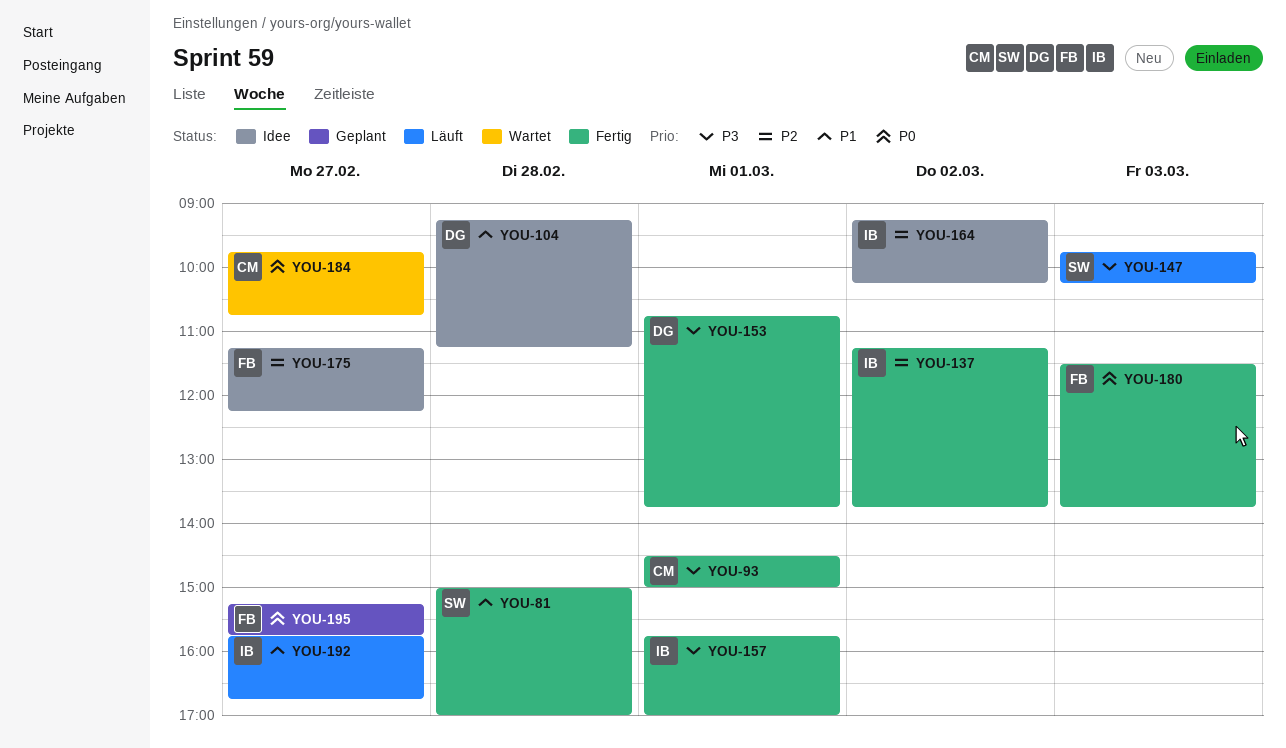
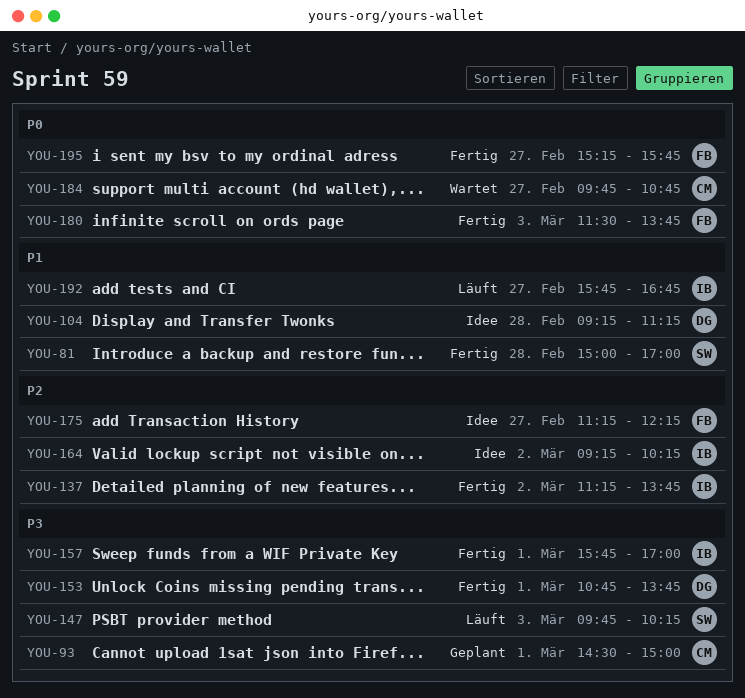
YOU-93, status: Fertig -> Geplant
YOU-195, status: Geplant -> Fertig

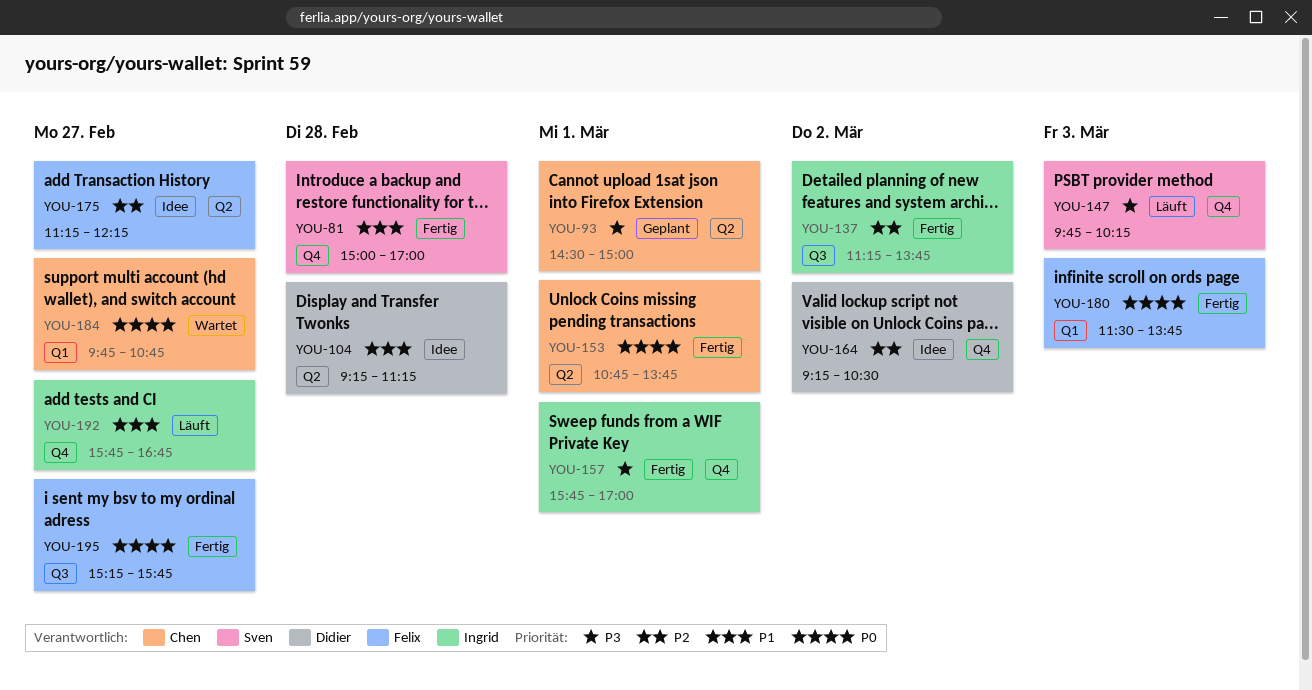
YOU-153, owner: Didier -> Chen
YOU-153, priority: P3 -> P0
YOU-164, owner: Ingrid -> Didier
YOU-164, ends: 10:15 -> 10:30

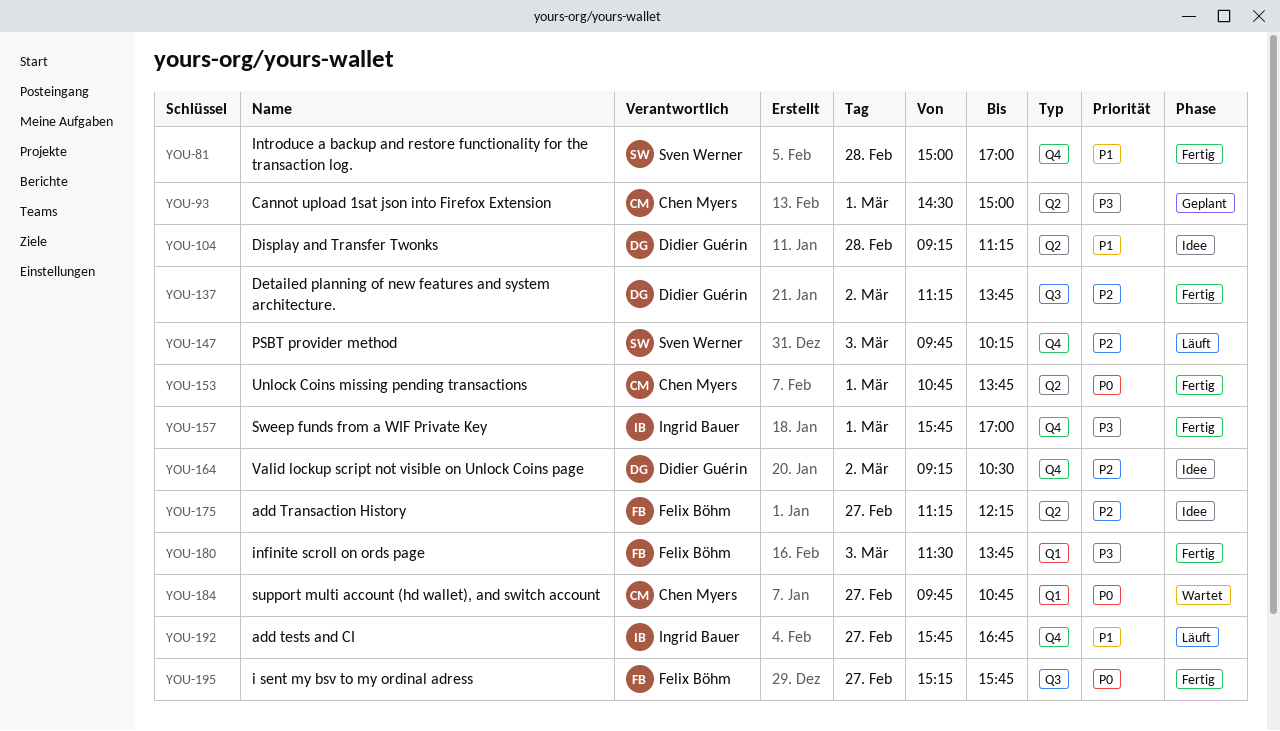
YOU-137, owner: Ingrid Bauer -> Didier Guérin
YOU-147, priority: P3 -> P2
YOU-180, priority: P0 -> P3

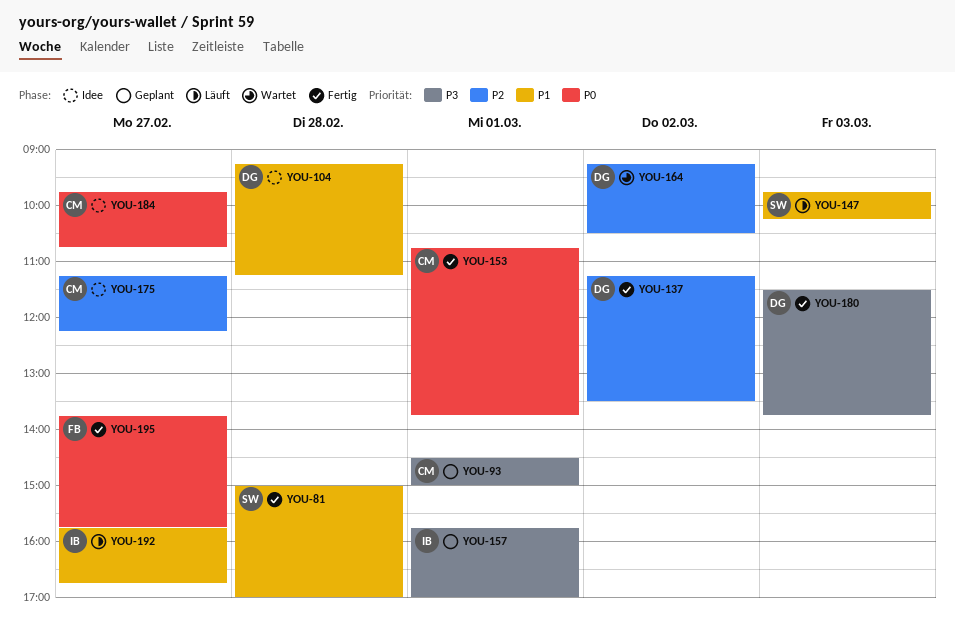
YOU-137, ends: 13:45 -> 13:30
YOU-147, priority: P2 -> P1
YOU-157, status: Fertig -> Geplant
YOU-164, status: Idee -> Wartet
YOU-175, owner: Felix Böhm -> Chen Myers
YOU-180, owner: Felix Böhm -> Didier Guérin
YOU-184, status: Wartet -> Idee
YOU-195, begins: 15:15 -> 13:45

